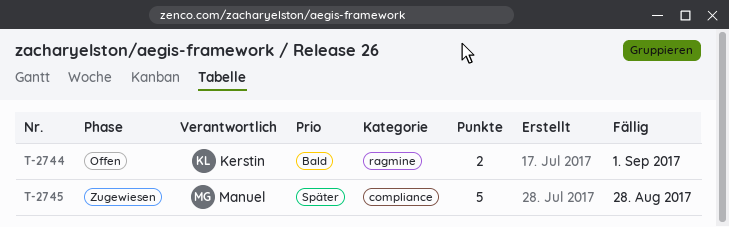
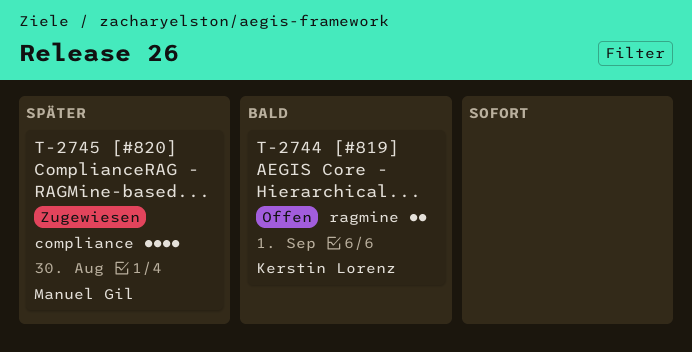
T-2745, estimate: 5 -> 4
T-2745, due: Aug 28 -> Aug 30

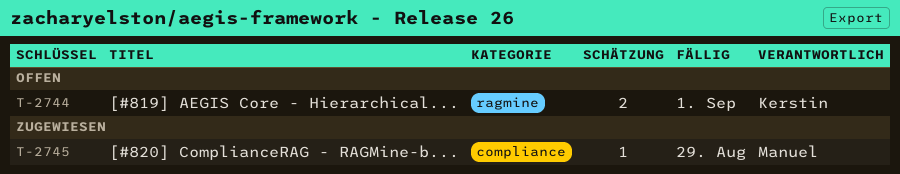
T-2745, estimate: 4 -> 1
T-2745, due: Aug 30 -> Aug 29

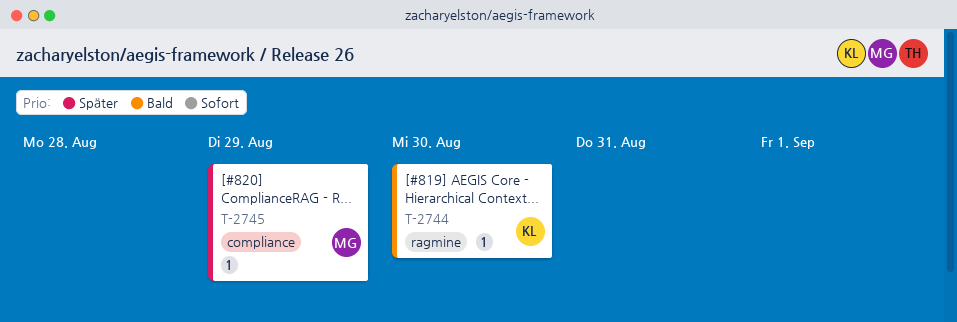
T-2744, estimate: 2 -> 1
T-2744, due: Sep 1 -> Aug 30

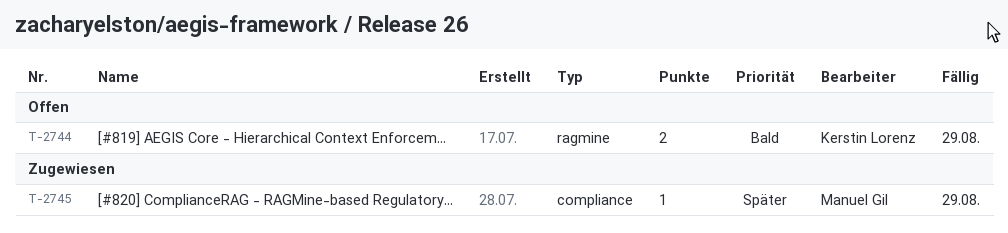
T-2744, estimate: 1 -> 2
T-2744, due: Aug 30 -> Aug 29

